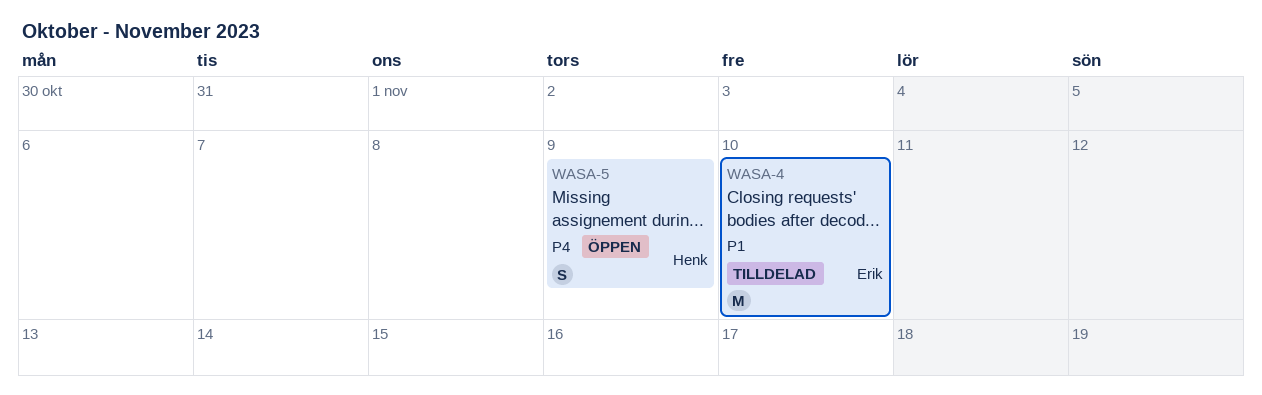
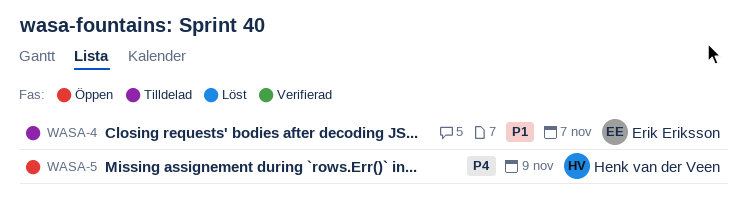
WASA-4, due: Nov 10 -> Nov 7

